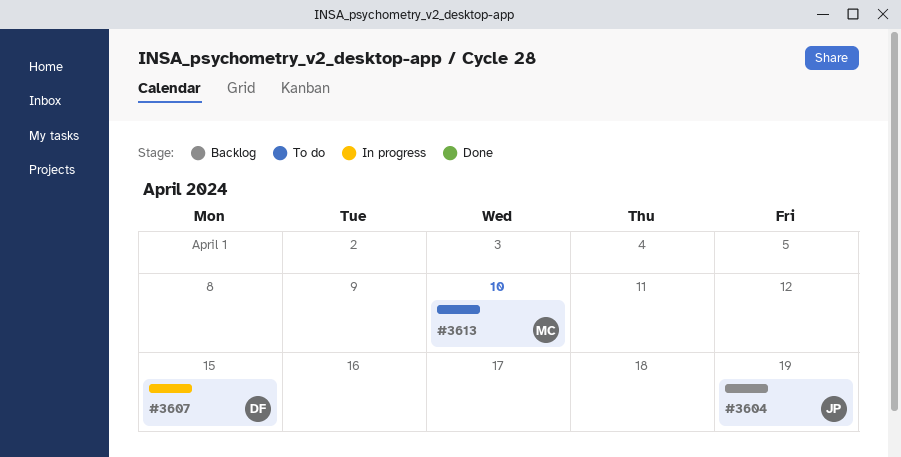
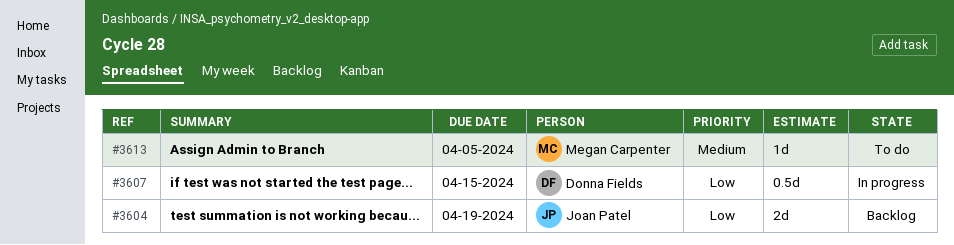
#3613, due: Apr 10 -> Apr 5

